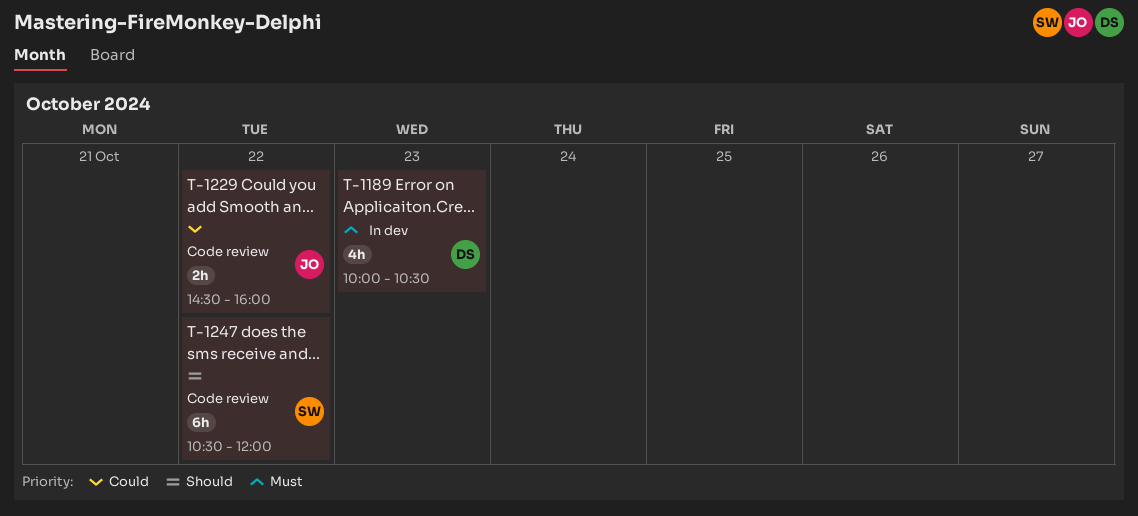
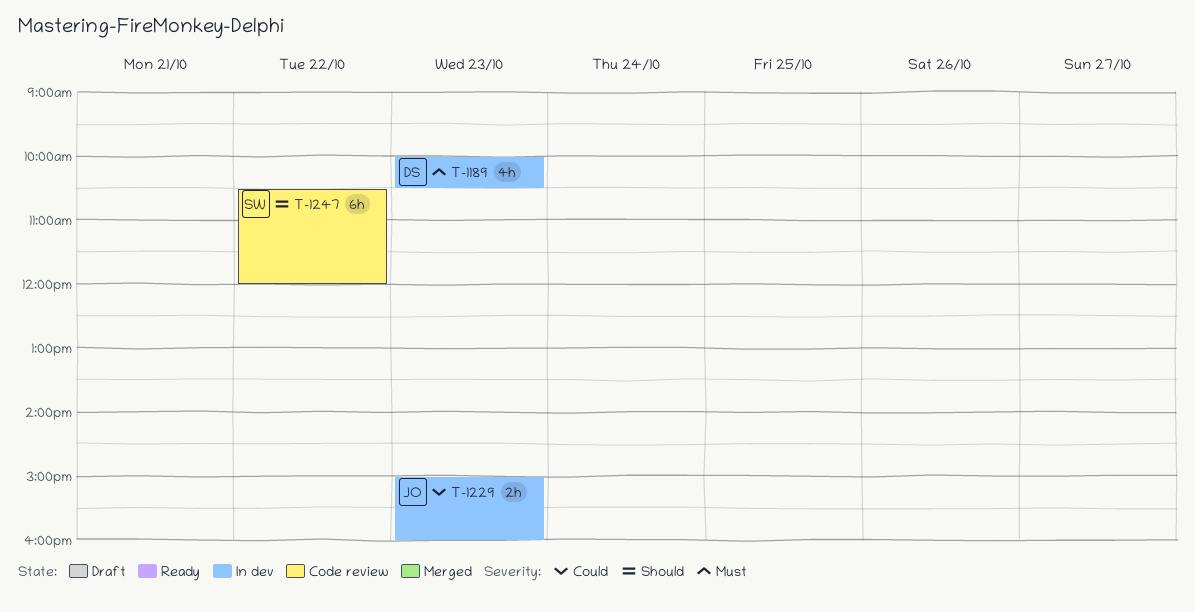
T-1229, status: Code review -> In dev
T-1229, day: Oct 22 -> Oct 23
T-1229, begins: 14:30 -> 15:00

